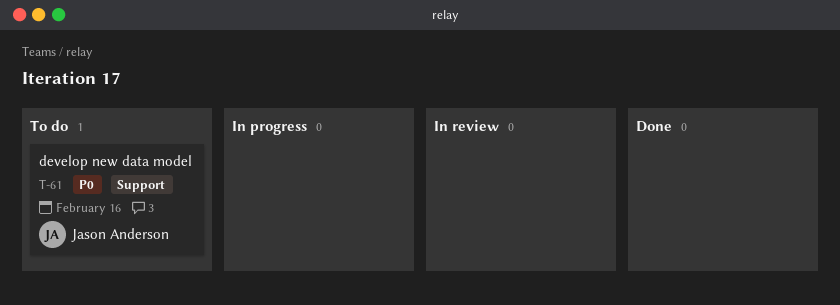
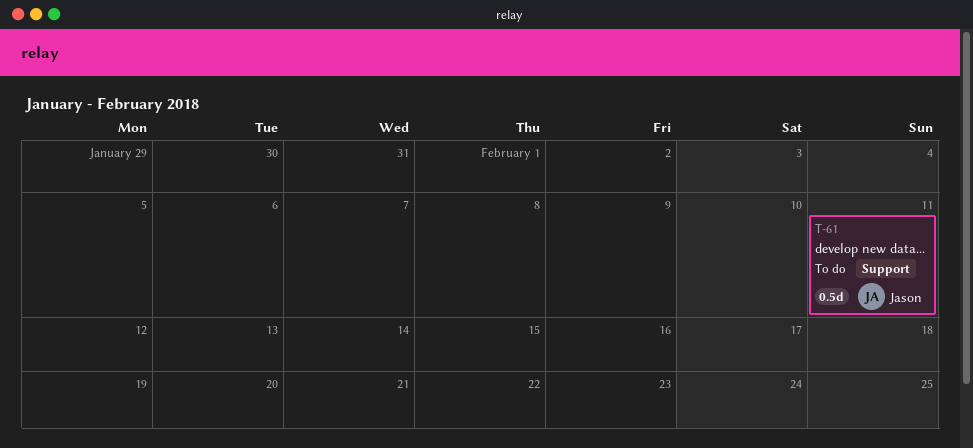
T-61, due: Feb 16 -> Feb 11

